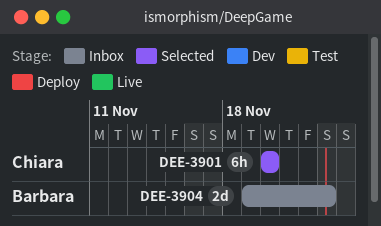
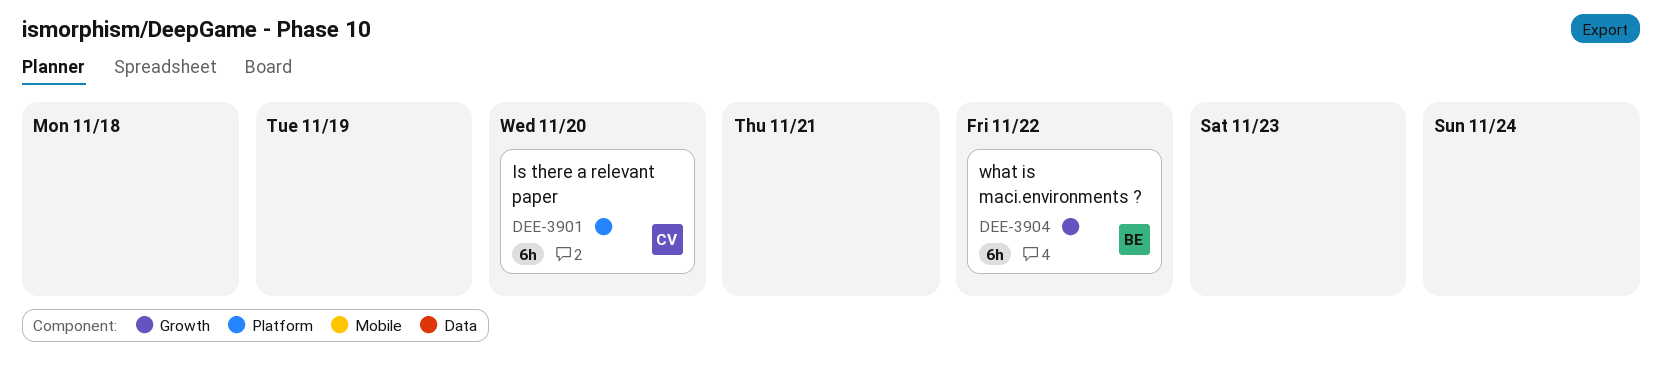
DEE-3904, estimate: 2d -> 6h
DEE-3904, due: Nov 23 -> Nov 22

